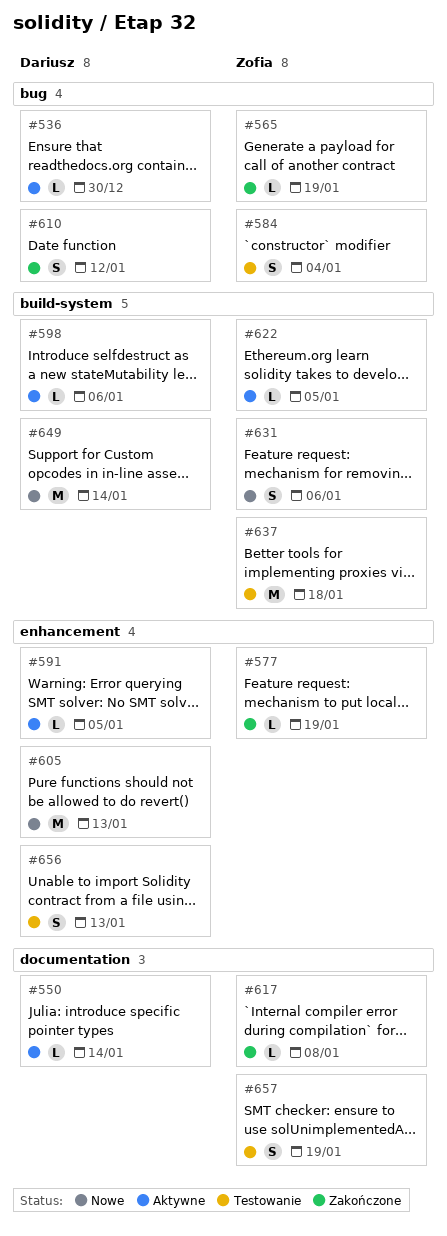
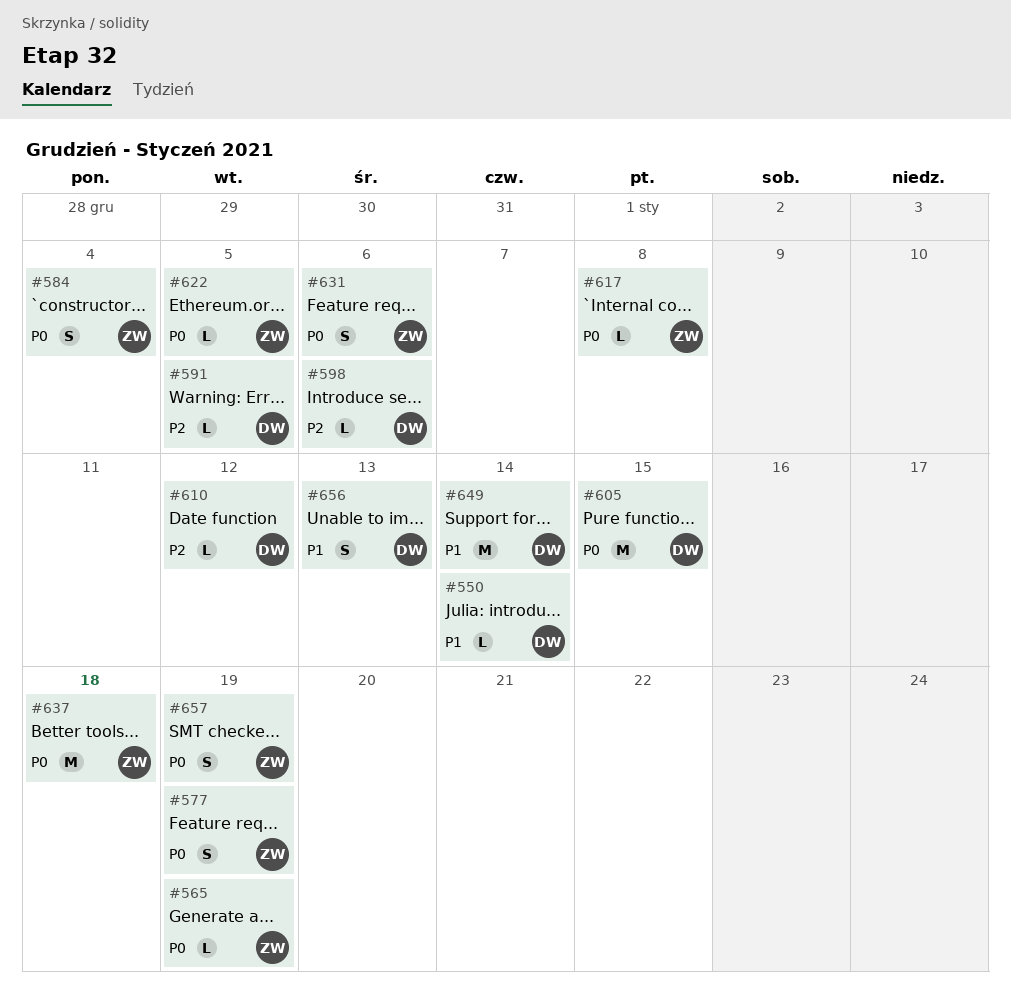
#536: present -> none
#577, estimate: L -> S
#605, due: Jan 13 -> Jan 15
#610, estimate: S -> L

